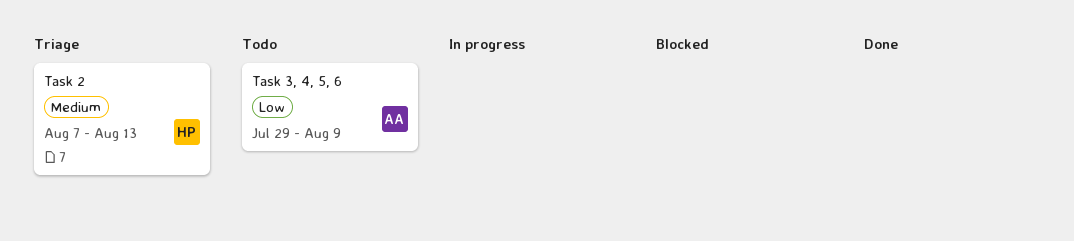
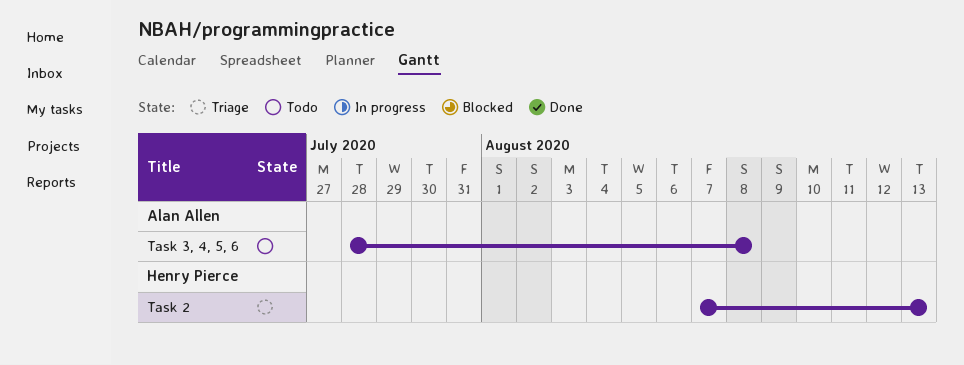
Task 3, 4, 5, 6, start: Jul 29 -> Jul 28
Task 3, 4, 5, 6, due: Aug 9 -> Aug 8

